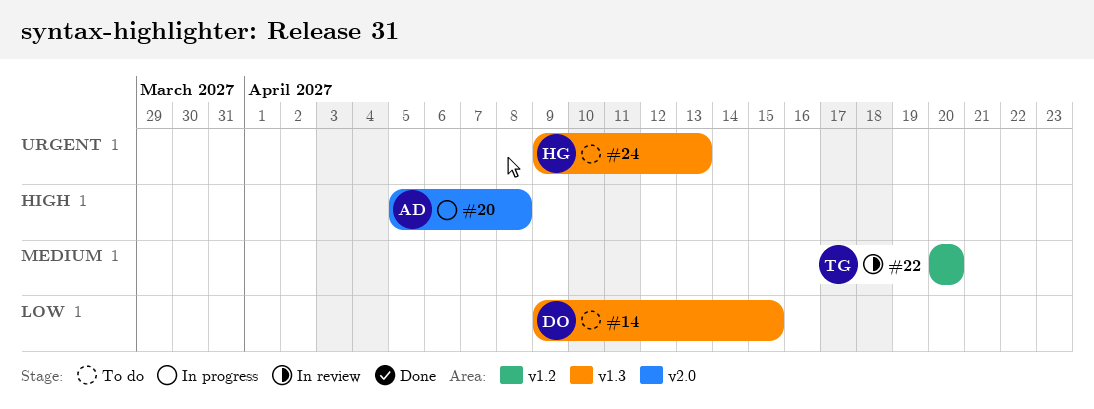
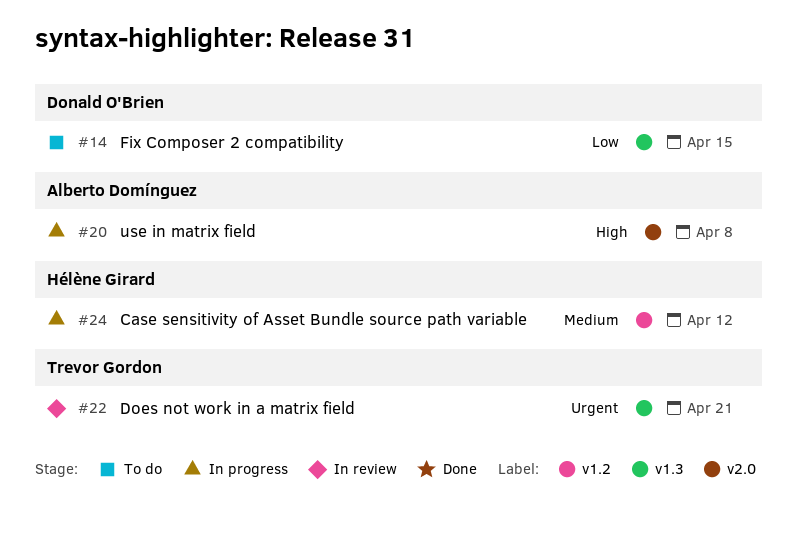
#22, priority: Medium -> Urgent
#22, label: v1.2 -> v1.3
#22, due: Apr 20 -> Apr 21
#24, status: To do -> In progress
#24, priority: Urgent -> Medium
#24, label: v1.3 -> v1.2
#24, due: Apr 13 -> Apr 12

